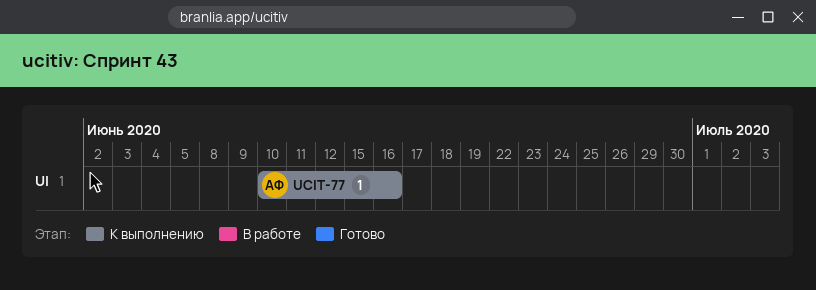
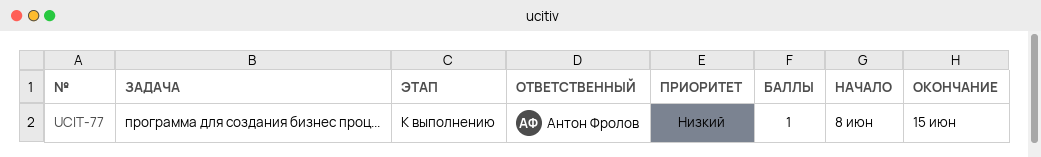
UCIT-77, start: Jun 10 -> Jun 8
UCIT-77, due: Jun 16 -> Jun 15

